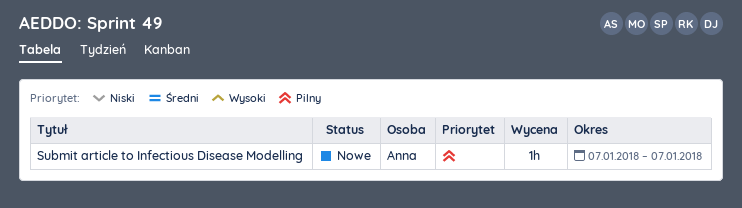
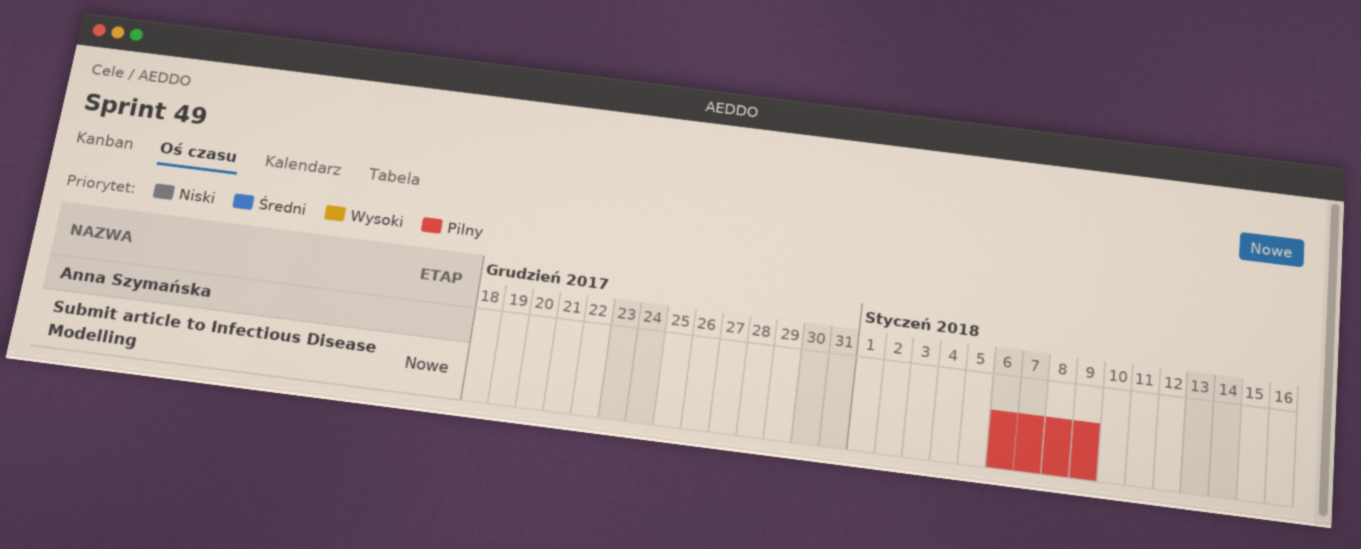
Submit article to Infectious Disease Modelling, start: Jan 7 -> Jan 6
Submit article to Infectious Disease Modelling, due: Jan 7 -> Jan 9

